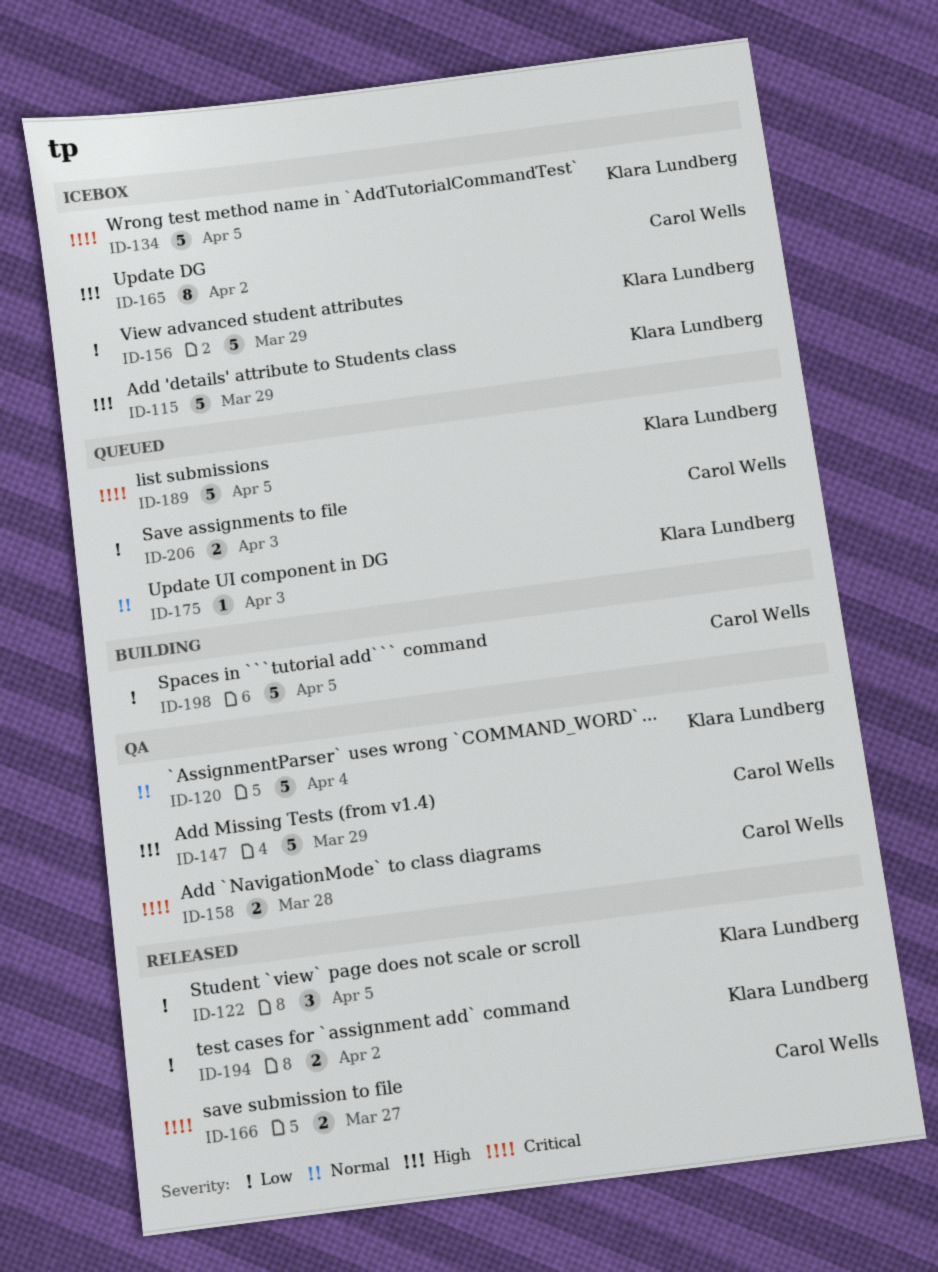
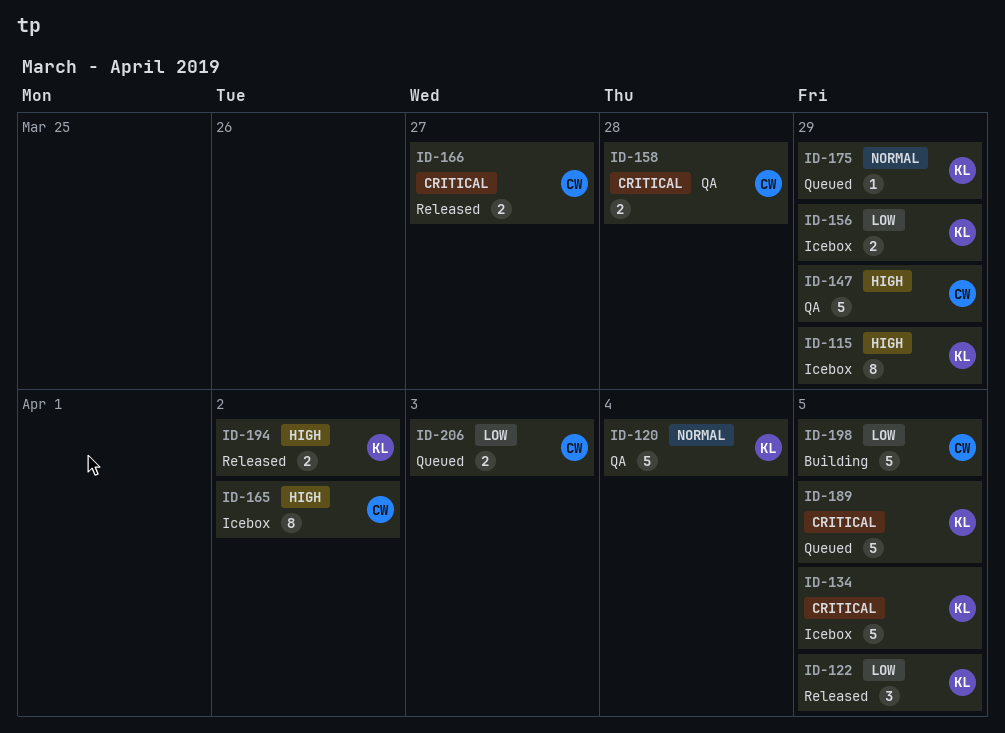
ID-115, estimate: 5 -> 8
ID-156, estimate: 5 -> 2
ID-175, due: Apr 3 -> Mar 29
ID-194, priority: Low -> High

